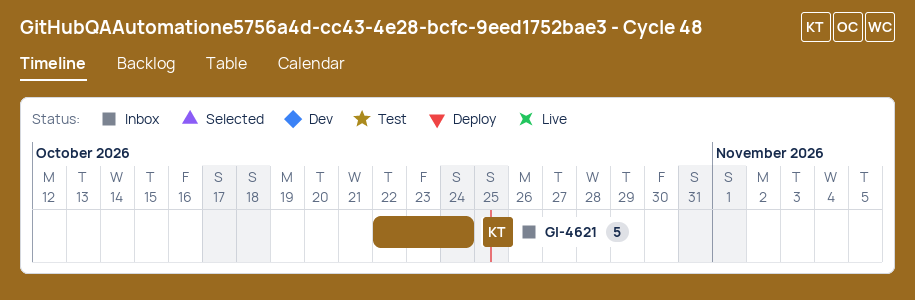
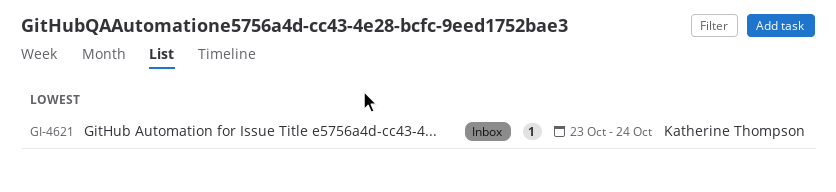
GI-4621, estimate: 5 -> 1
GI-4621, start: Oct 22 -> Oct 23

